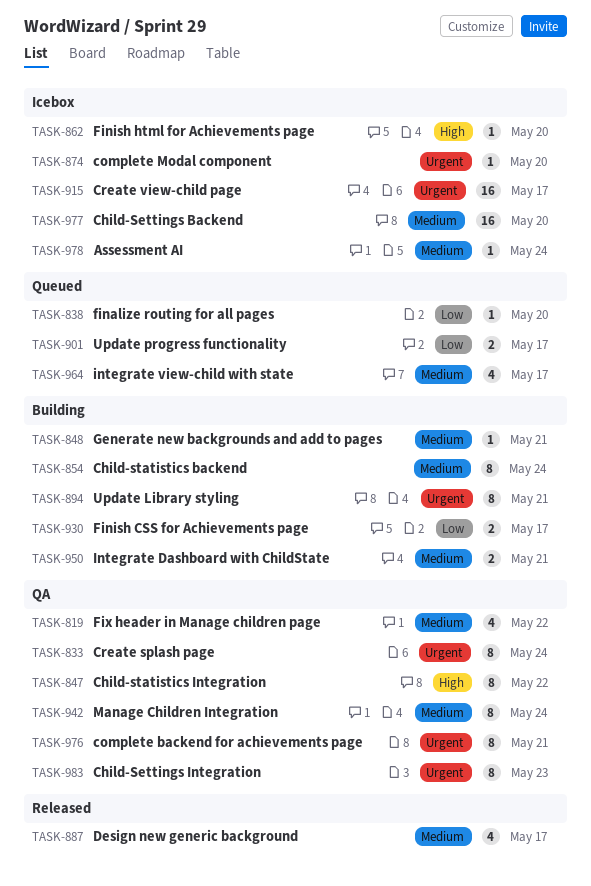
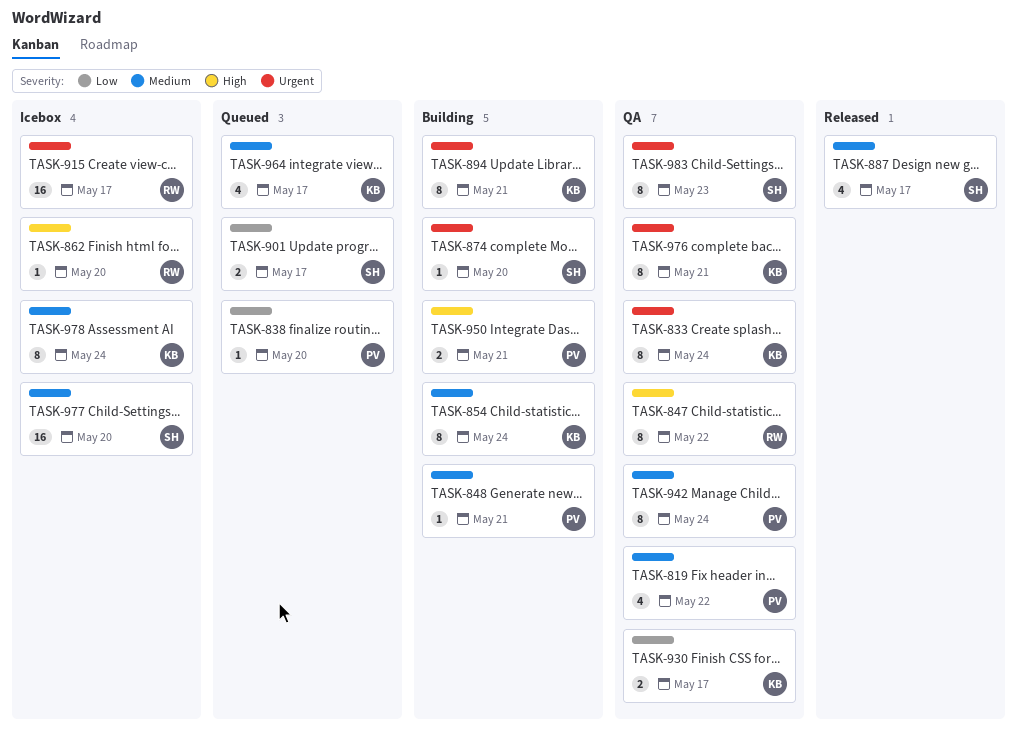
TASK-874, status: Icebox -> Building
TASK-930, status: Building -> QA
TASK-950, priority: Medium -> High
TASK-978, estimate: 1 -> 8

